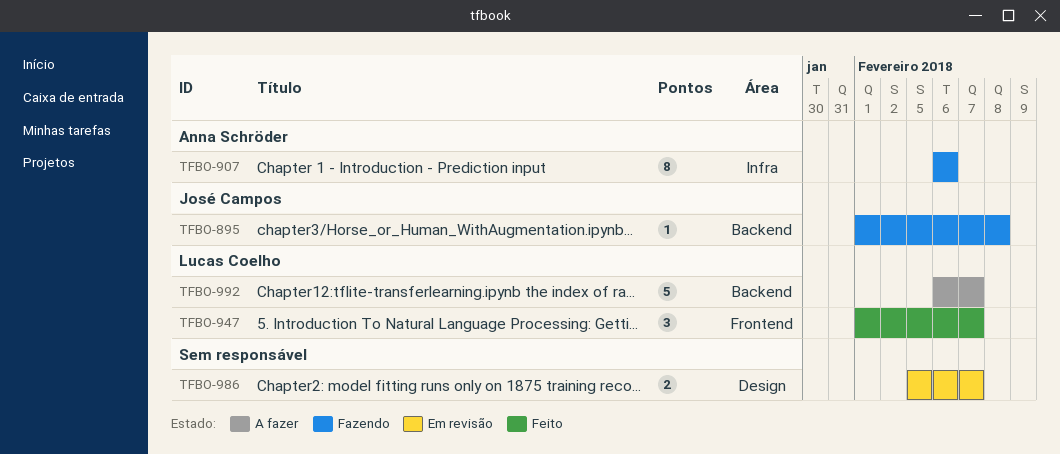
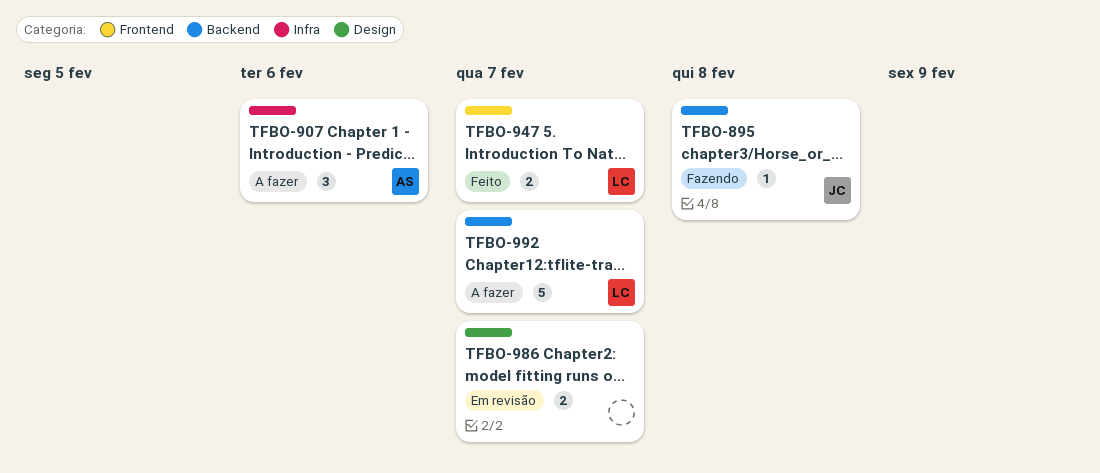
TFBO-907, status: Fazendo -> A fazer
TFBO-907, estimate: 8 -> 3
TFBO-947, estimate: 3 -> 2

